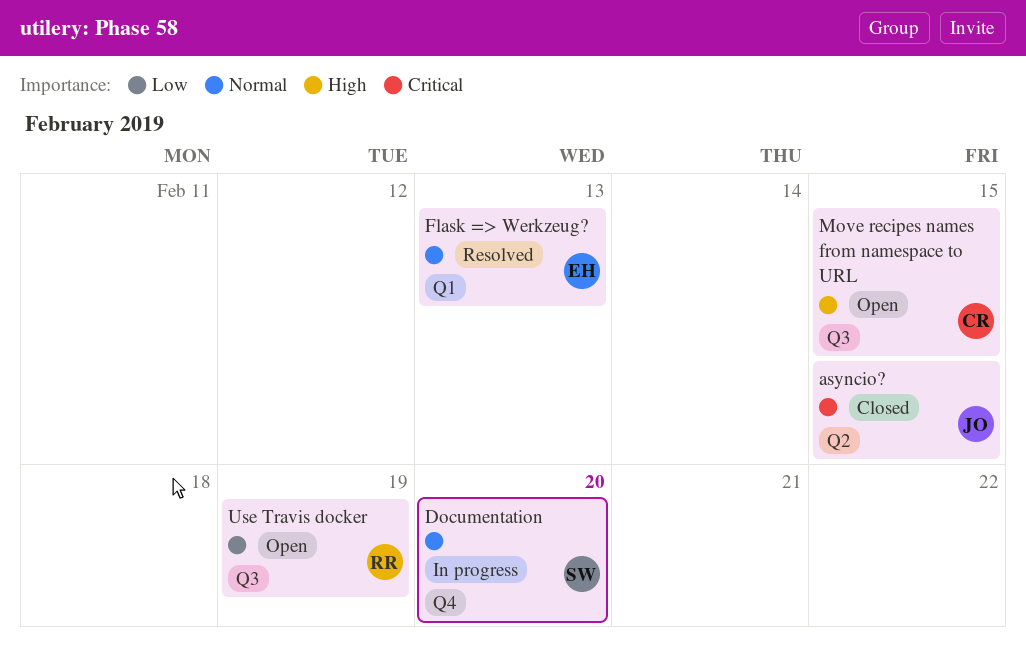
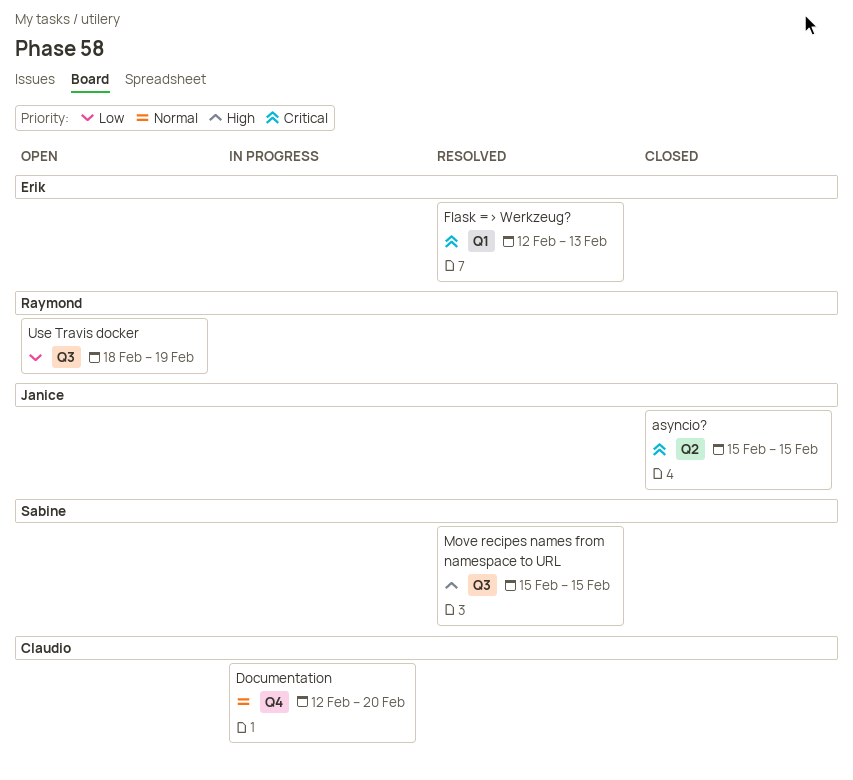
Documentation, owner: Sabine -> Claudio
Flask => Werkzeug?, priority: Normal -> Critical
Move recipes names from namespace to URL, status: Open -> Resolved
Move recipes names from namespace to URL, owner: Claudio -> Sabine

